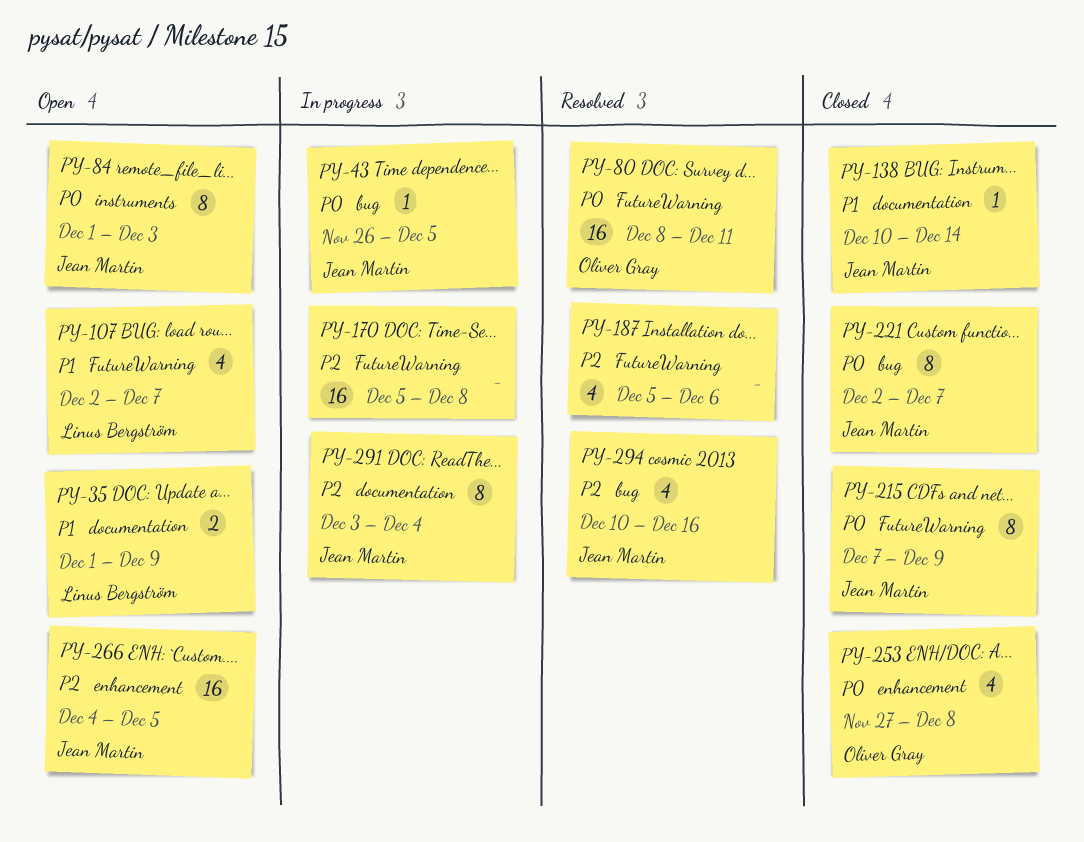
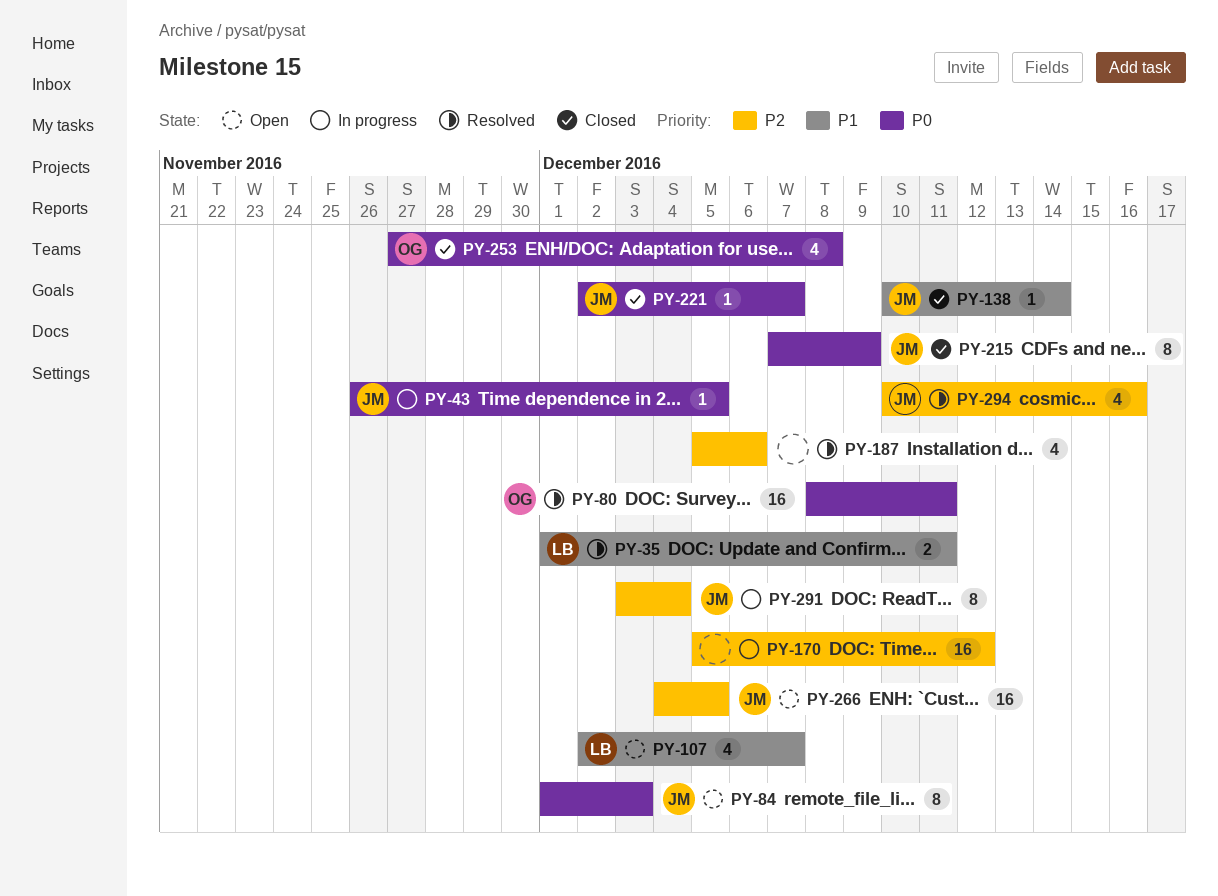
PY-35, status: Open -> Resolved
PY-35, due: Dec 9 -> Dec 11
PY-170, due: Dec 8 -> Dec 12
PY-221, estimate: 8 -> 1

